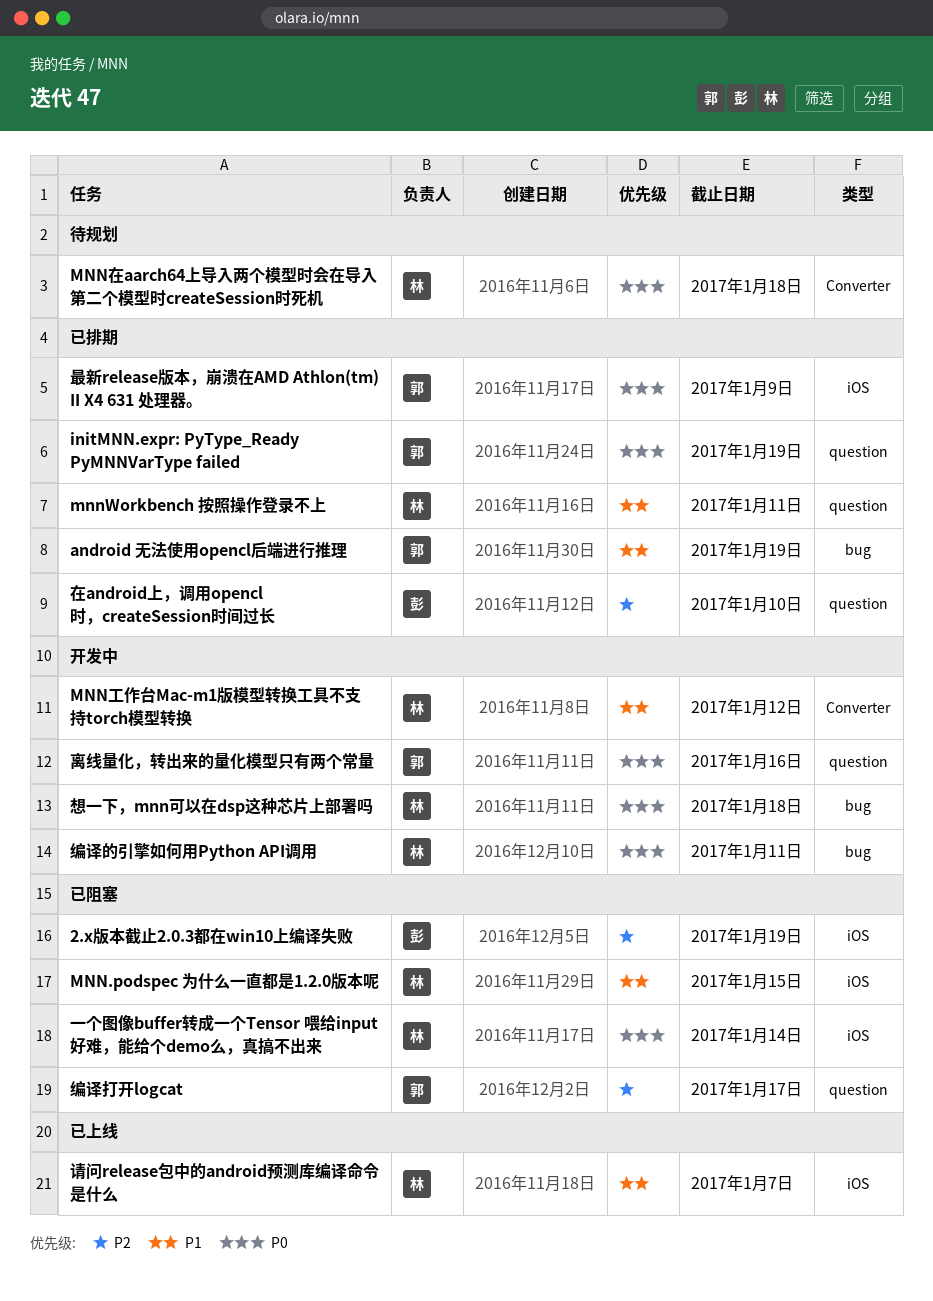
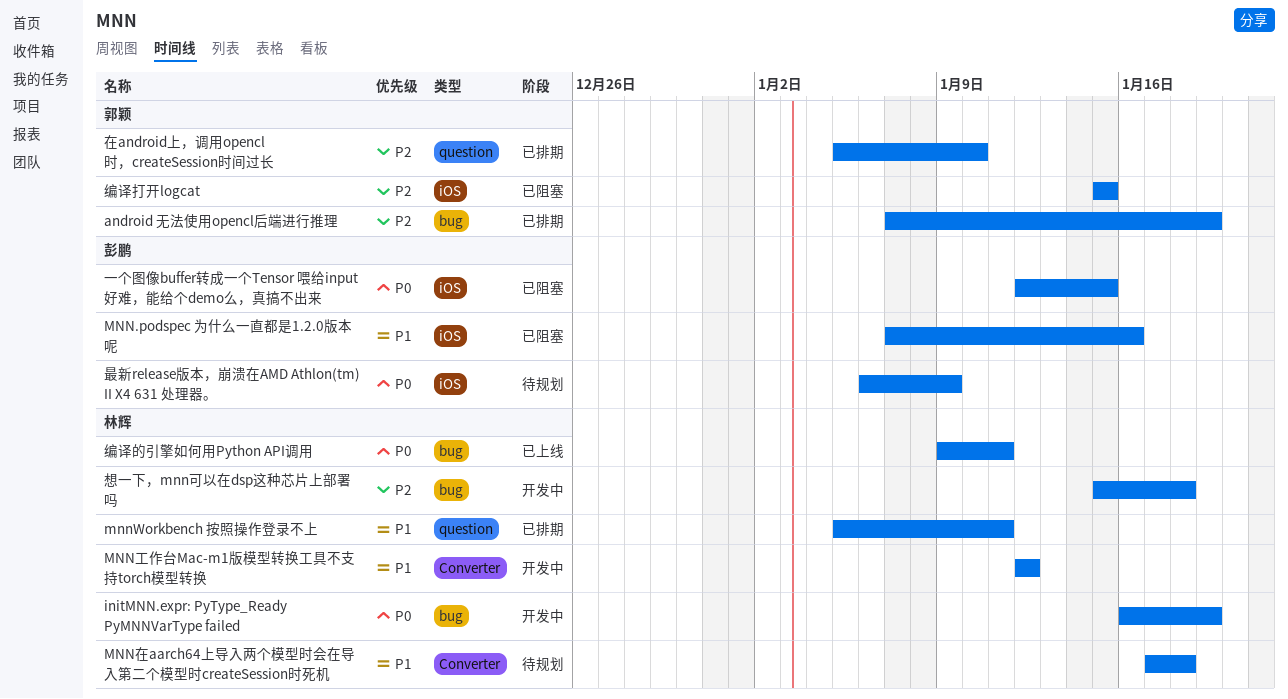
2.x版本截止2.0.3都在win10上编译失败: present -> none
android 无法使用opencl后端进行推理, priority: P1 -> P2
initMNN.expr: PyType_Ready PyMNNVarType failed, status: 已排期 -> 开发中
initMNN.expr: PyType_Ready PyMNNVarType failed, owner: 郭颖 -> 林辉
initMNN.expr: PyType_Ready PyMNNVarType failed, label: question -> bug
MNN.podspec 为什么一直都是1.2.0版本呢, owner: 林辉 -> 彭鹏
MNN.podspec 为什么一直都是1.2.0版本呢, due: Jan 15 -> Jan 16
MNN在aarch64上导入两个模型时会在导入第二个模型时createSession时死机, priority: P0 -> P1
一个图像buffer转成一个Tensor 喂给input 好难，能给个demo么，真搞不出来, owner: 林辉 -> 彭鹏
一个图像buffer转成一个Tensor 喂给input 好难，能给个demo么，真搞不出来, due: Jan 14 -> Jan 15
在android上，调用opencl时，createSession时间过长, owner: 彭鹏 -> 郭颖
想一下，mnn可以在dsp这种芯片上部署吗, priority: P0 -> P2
最新release版本，崩溃在AMD Athlon(tm) II X4 631 处理器。, status: 已排期 -> 待规划
最新release版本，崩溃在AMD Athlon(tm) II X4 631 处理器。, owner: 郭颖 -> 彭鹏
离线量化，转出来的量化模型只有两个常量: present -> none
编译打开logcat, label: question -> iOS
编译打开logcat, due: Jan 17 -> Jan 15
编译的引擎如何用Python API调用, status: 开发中 -> 已上线
请问release包中的android预测库编译命令是什么: present -> none

